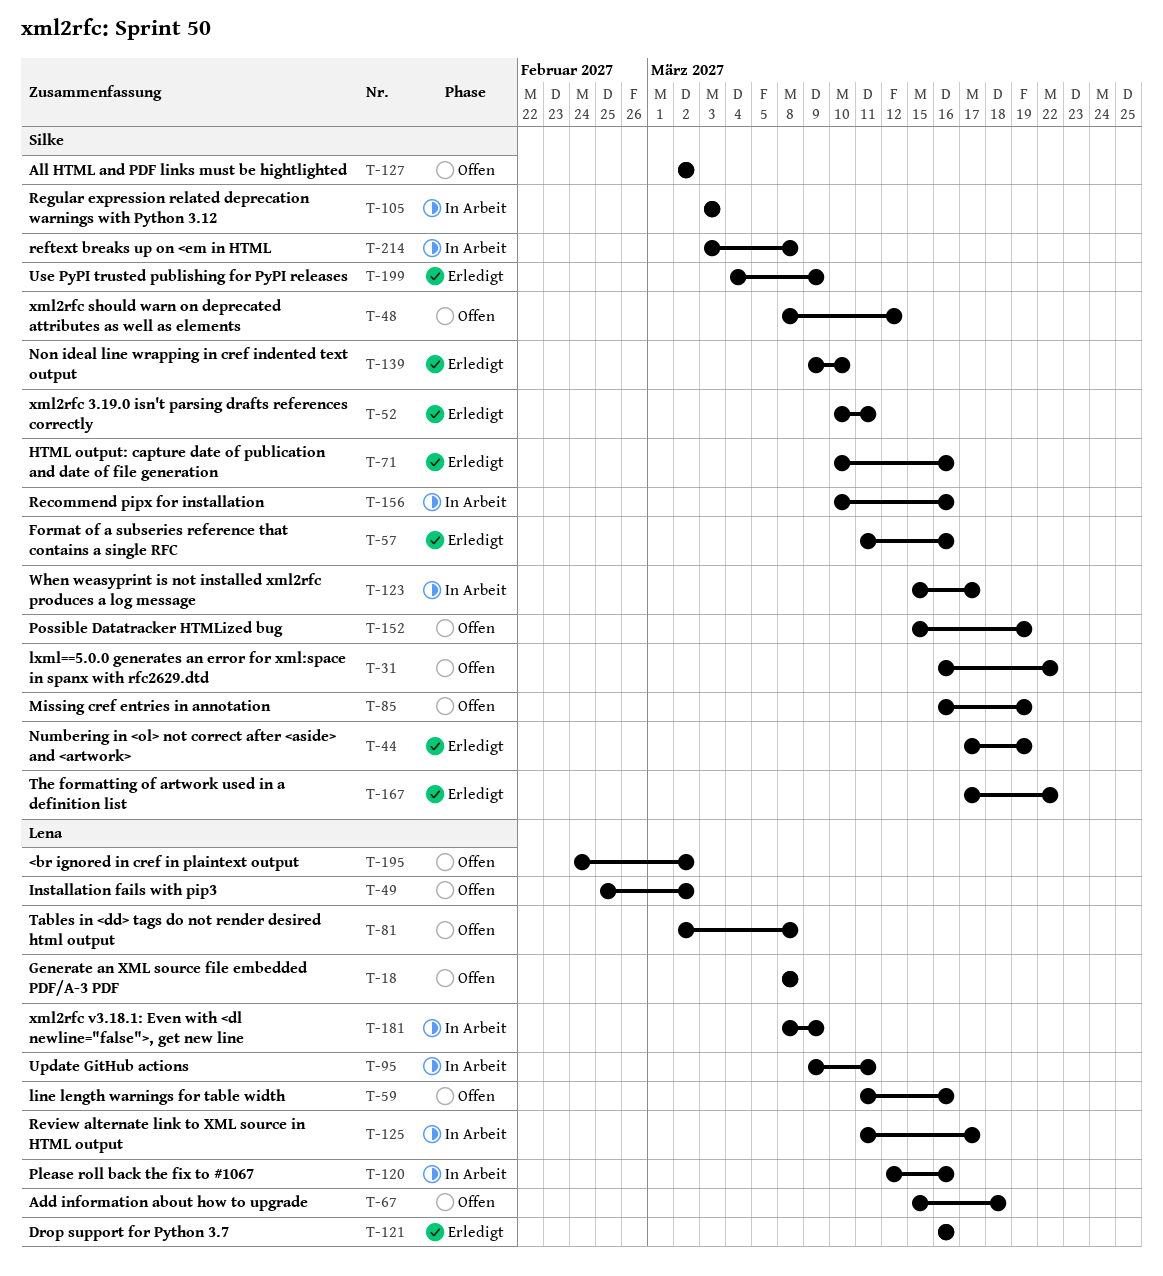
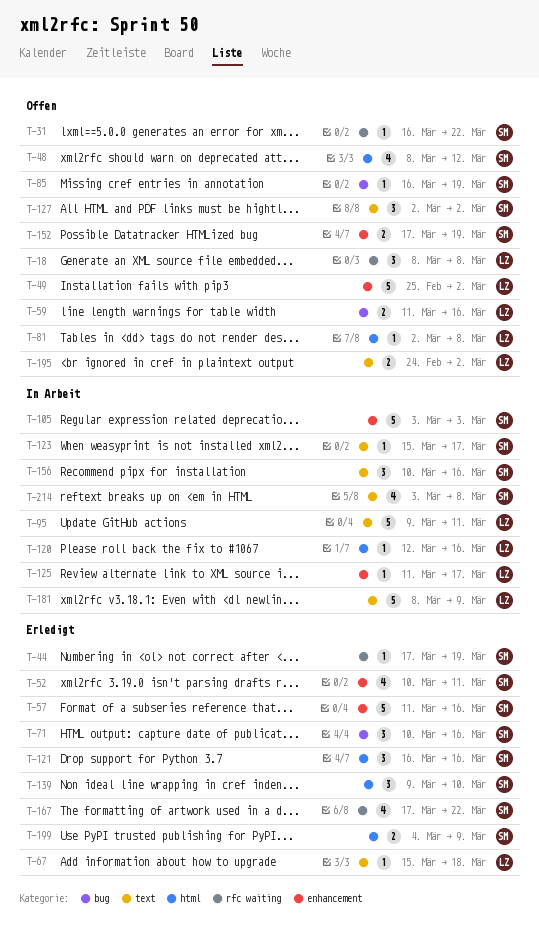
T-67, status: Offen -> Erledigt
T-121, owner: Lena -> Silke
T-152, start: Mar 15 -> Mar 17

